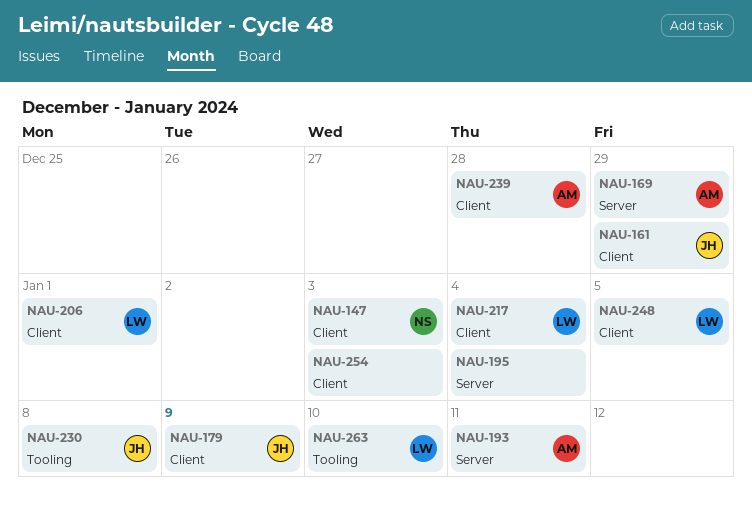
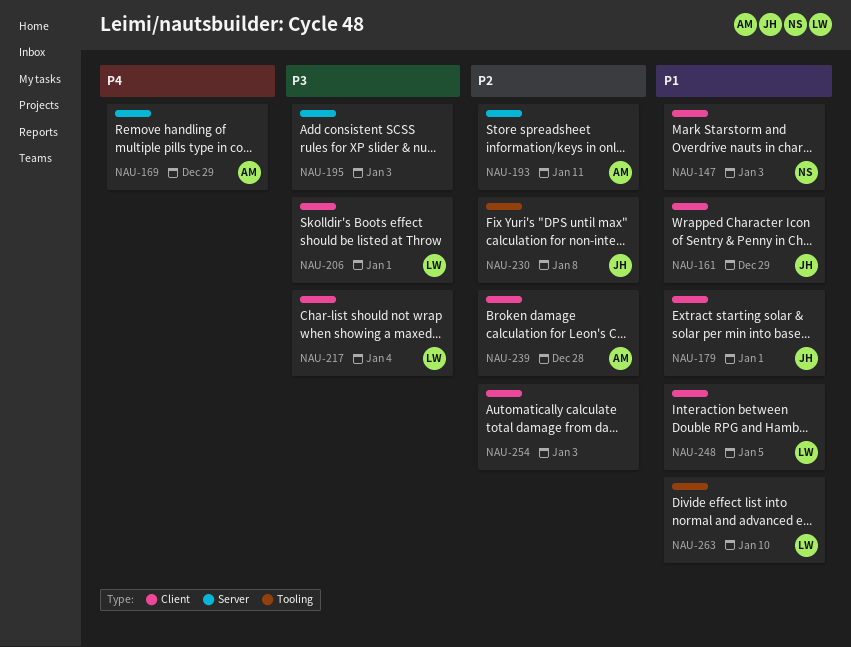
NAU-179, due: Jan 9 -> Jan 1
NAU-195, due: Jan 4 -> Jan 3

